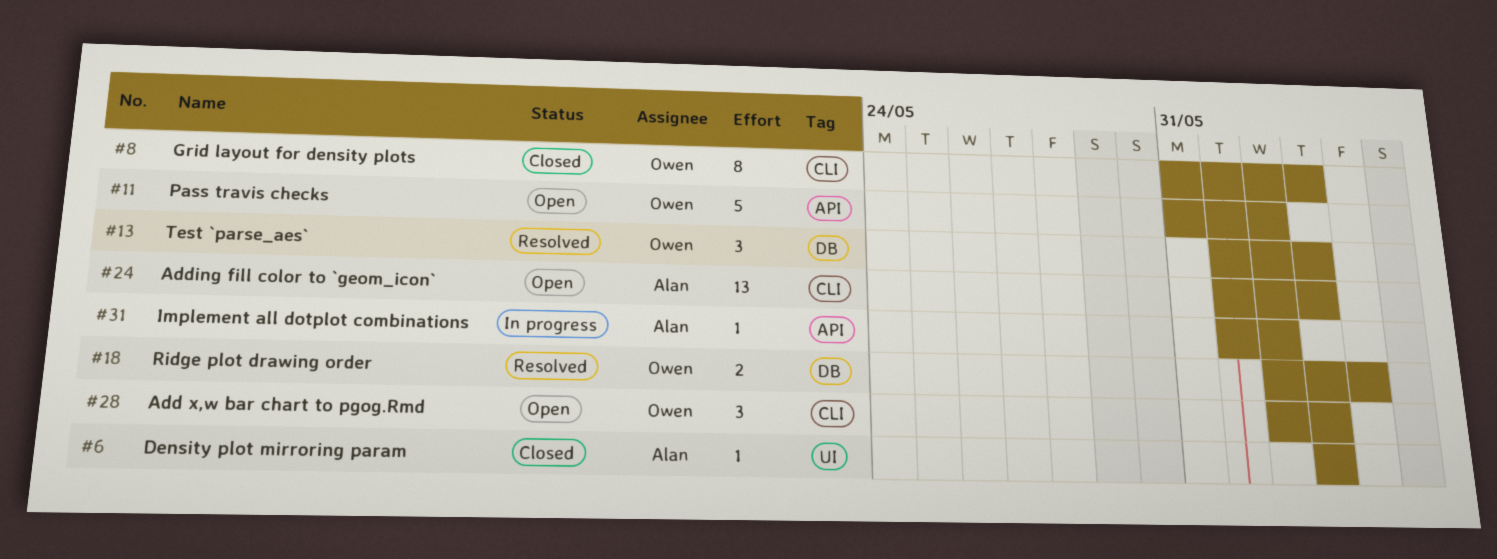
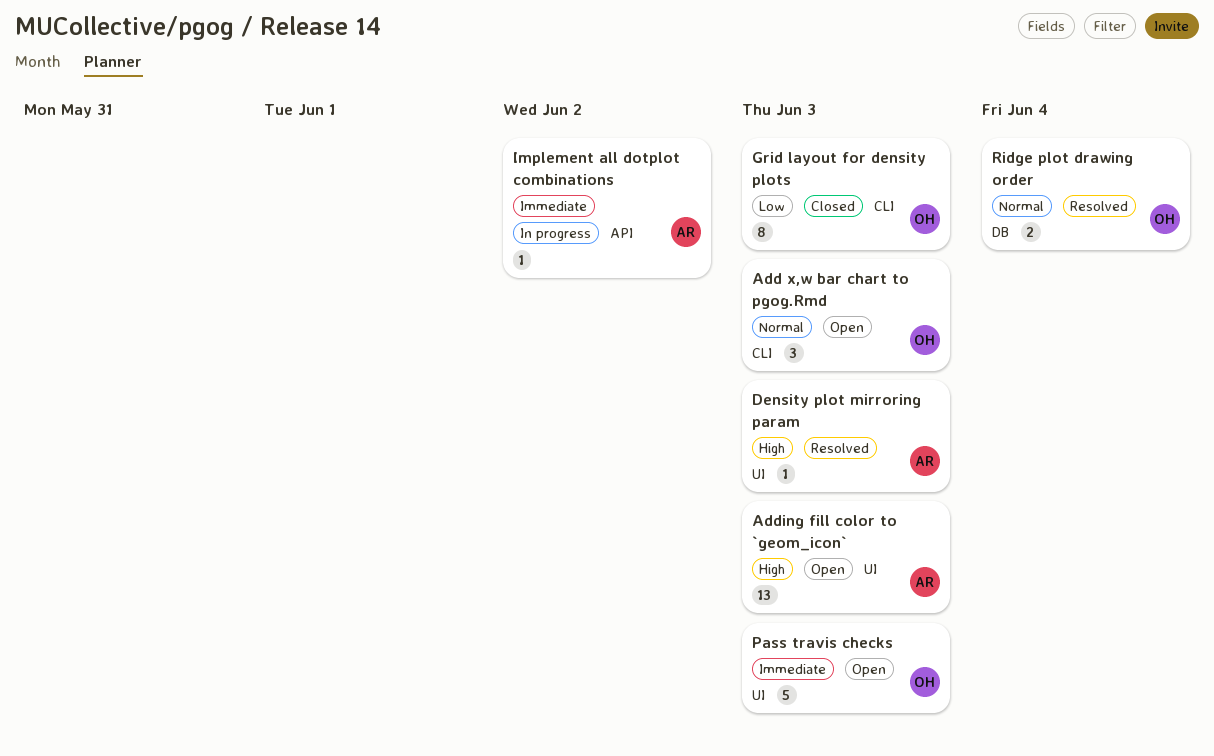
Adding fill color to `geom_icon`, label: CLI -> UI
Density plot mirroring param, status: Closed -> Resolved
Pass travis checks, label: API -> UI
Pass travis checks, due: Jun 2 -> Jun 3
Test `parse_aes`: present -> none

